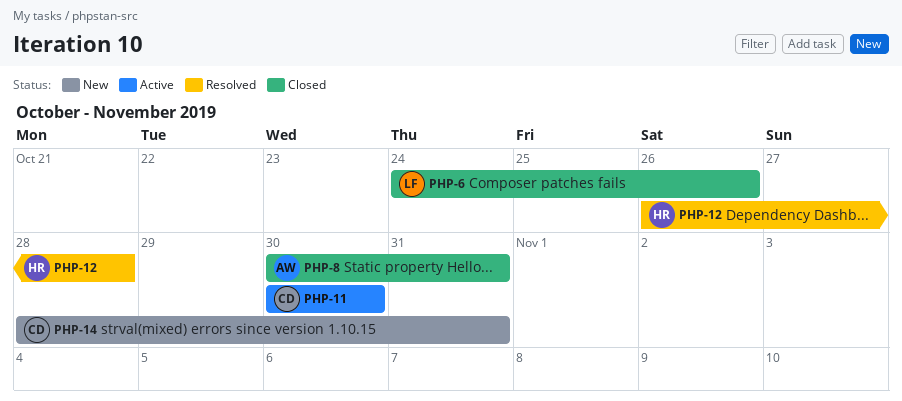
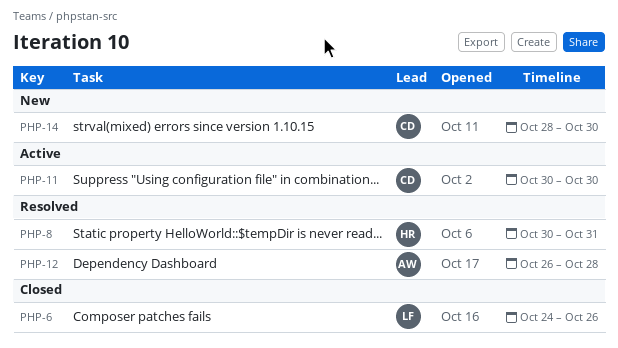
PHP-8, status: Closed -> Resolved
PHP-8, owner: AW -> HR
PHP-12, owner: HR -> AW
PHP-14, due: Oct 31 -> Oct 30

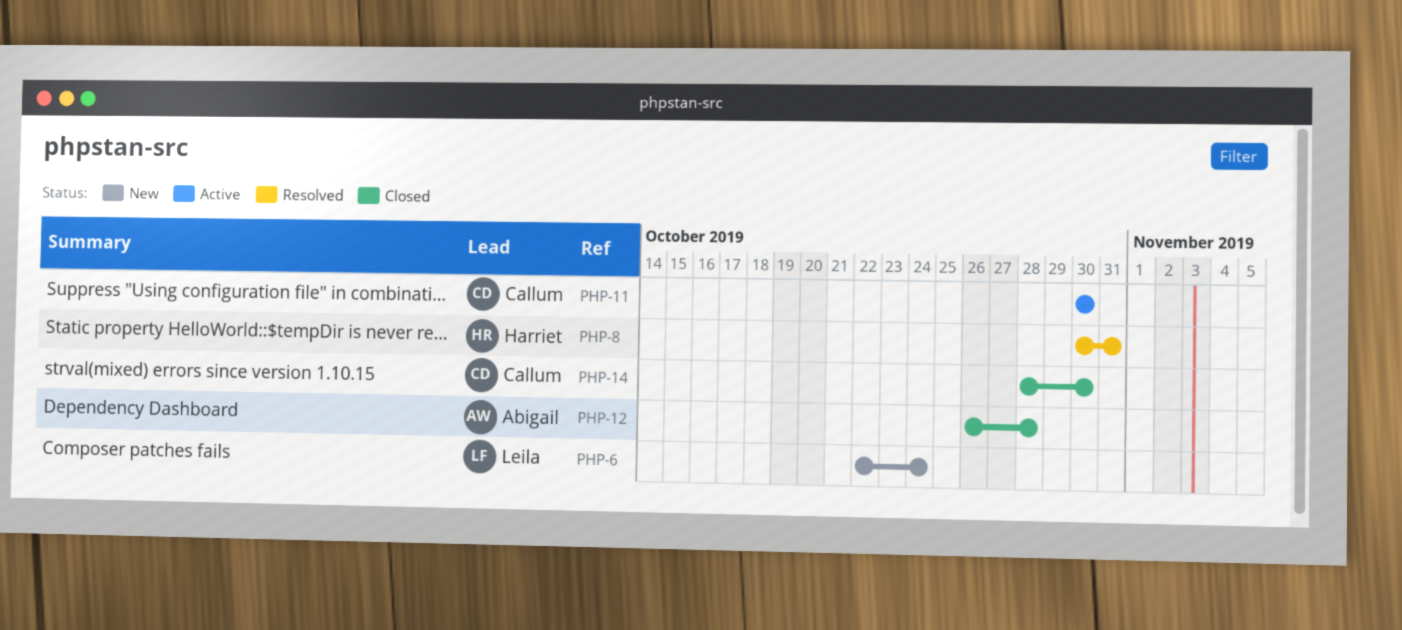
PHP-6, status: Closed -> New
PHP-6, start: Oct 24 -> Oct 22
PHP-6, due: Oct 26 -> Oct 24
PHP-12, status: Resolved -> Closed
PHP-14, status: New -> Closed

